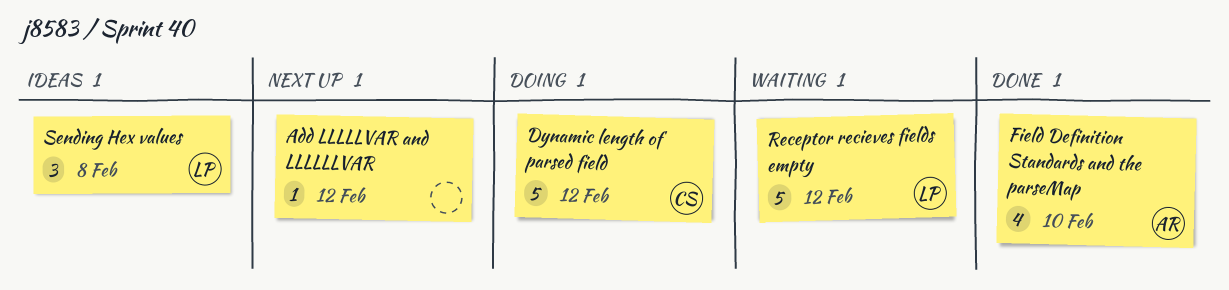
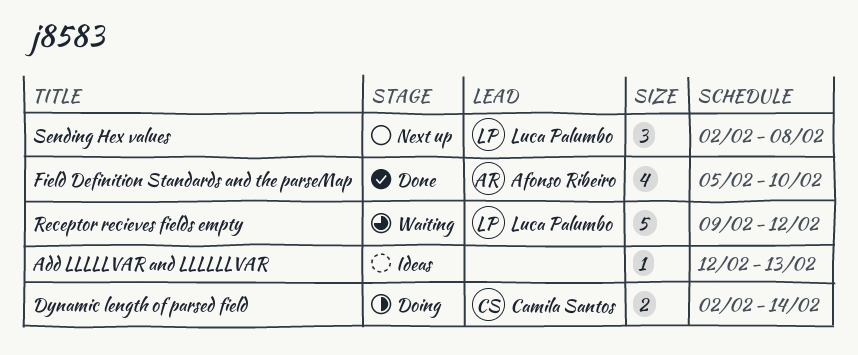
Add LLLLLVAR and LLLLLLVAR, status: Next up -> Ideas
Add LLLLLVAR and LLLLLLVAR, due: Feb 12 -> Feb 13
Dynamic length of parsed field, estimate: 5 -> 2
Dynamic length of parsed field, due: Feb 12 -> Feb 14
Sending Hex values, status: Ideas -> Next up

